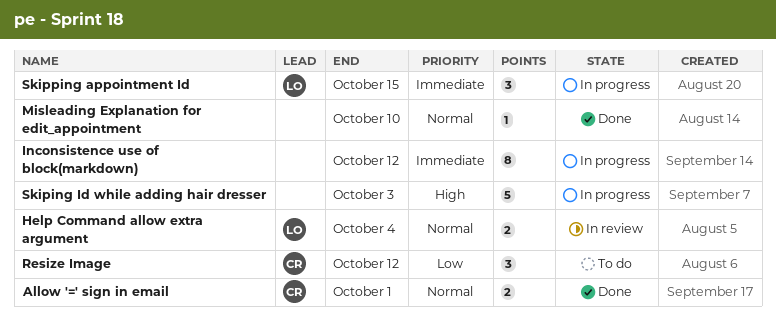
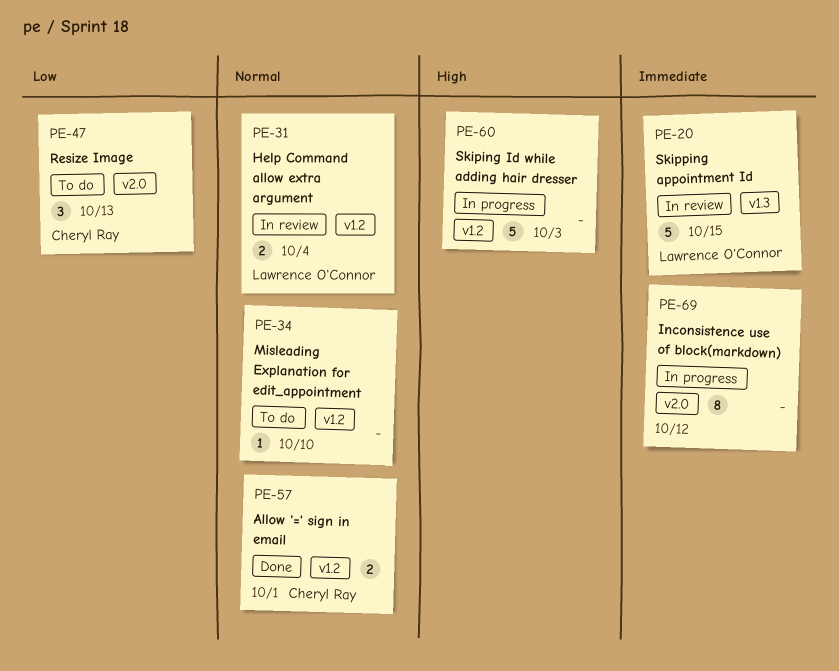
Misleading Explanation for edit_appointment, status: Done -> To do
Resize Image, due: Oct 12 -> Oct 13
Skipping appointment Id, status: In progress -> In review
Skipping appointment Id, estimate: 3 -> 5

